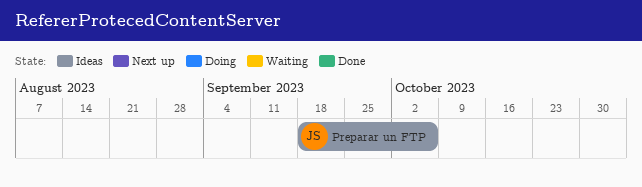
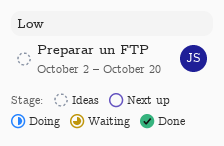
Preparar un FTP, start: Sep 18 -> Oct 2
Preparar un FTP, due: Oct 6 -> Oct 20

